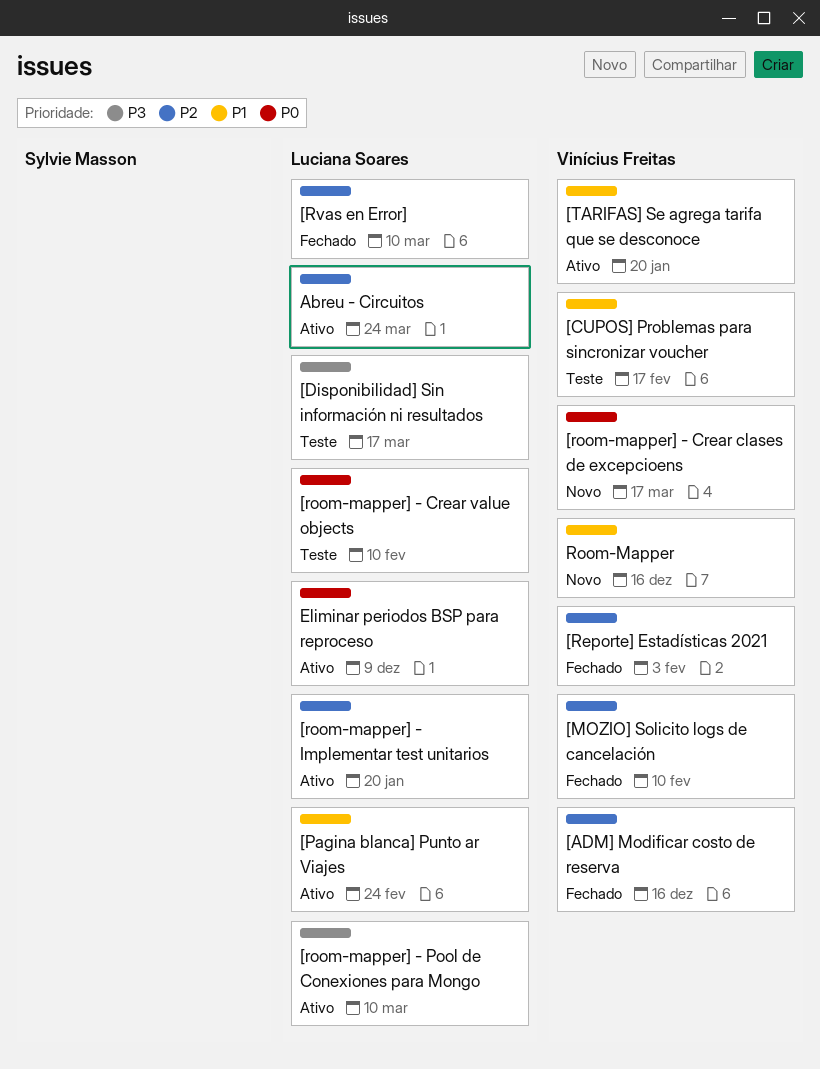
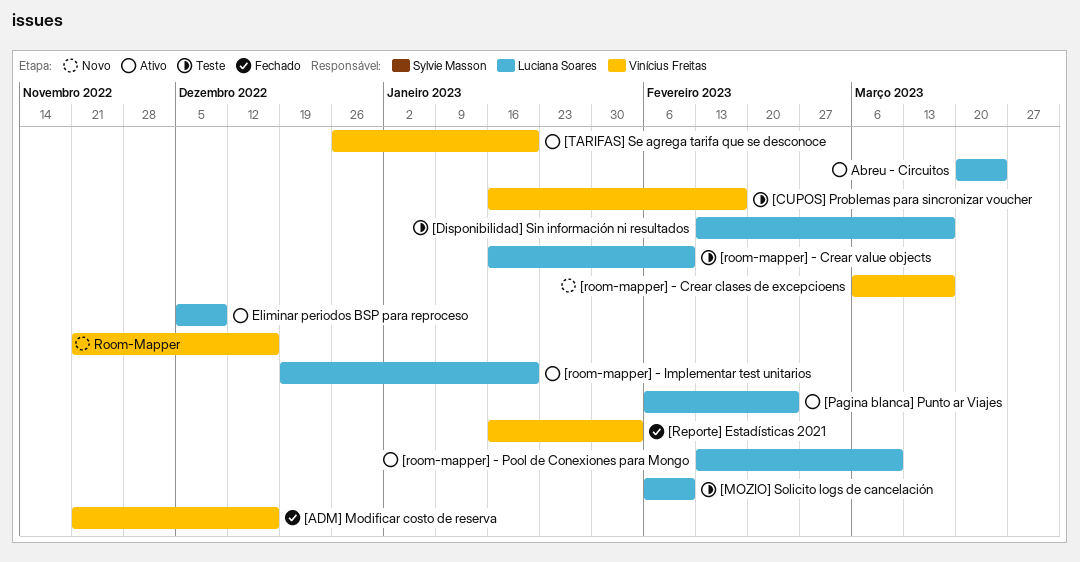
[MOZIO] Solicito logs de cancelación, status: Fechado -> Teste
[MOZIO] Solicito logs de cancelación, owner: Vinícius Freitas -> Luciana Soares
[Rvas en Error]: present -> none

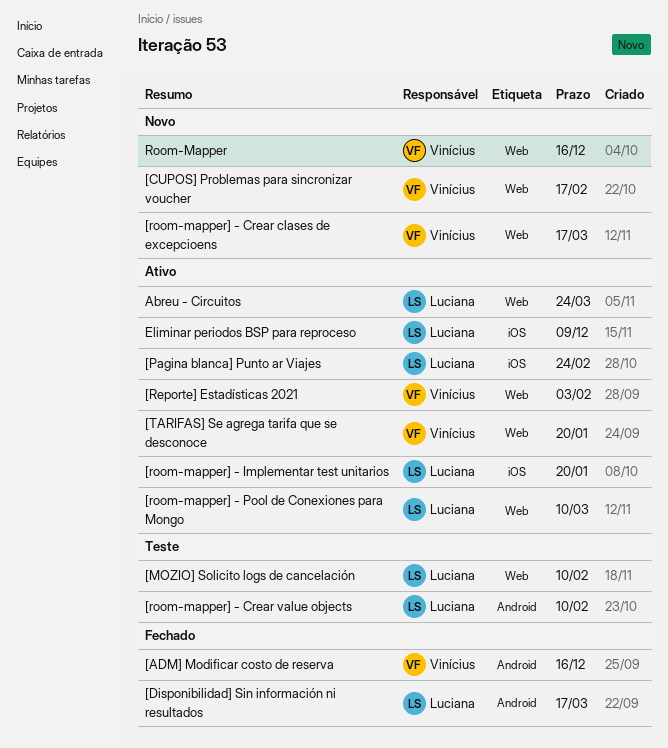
[CUPOS] Problemas para sincronizar voucher, status: Teste -> Novo
[Disponibilidad] Sin información ni resultados, status: Teste -> Fechado
[Reporte] Estadísticas 2021, status: Fechado -> Ativo

